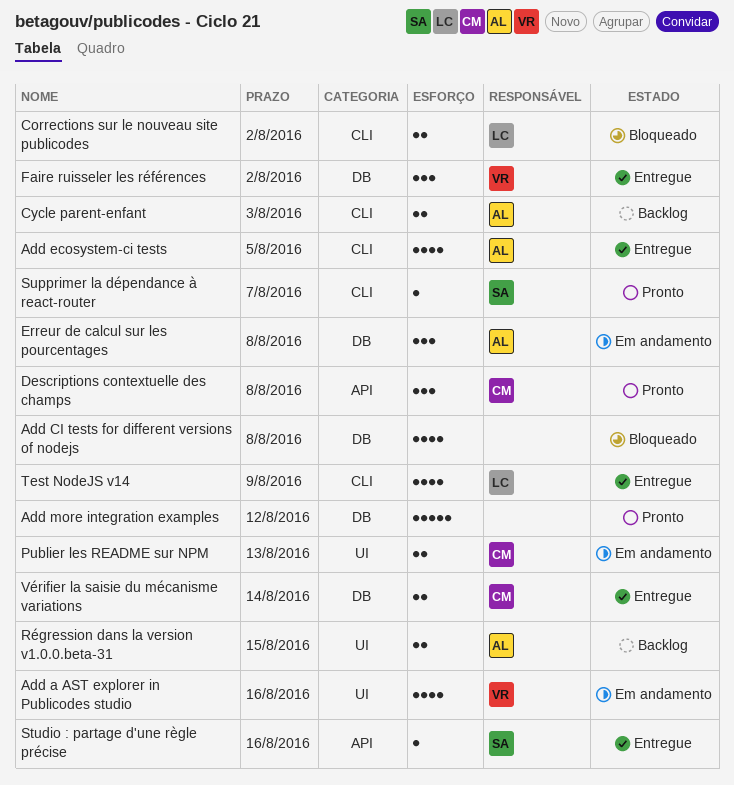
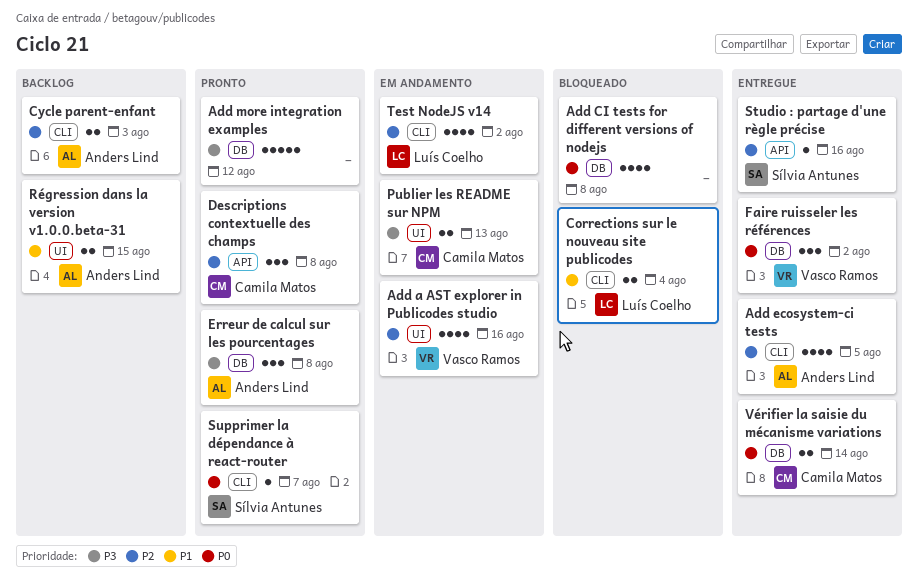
Corrections sur le nouveau site publicodes, due: Aug 2 -> Aug 4
Erreur de calcul sur les pourcentages, status: Em andamento -> Pronto
Test NodeJS v14, status: Entregue -> Em andamento
Test NodeJS v14, due: Aug 9 -> Aug 2

